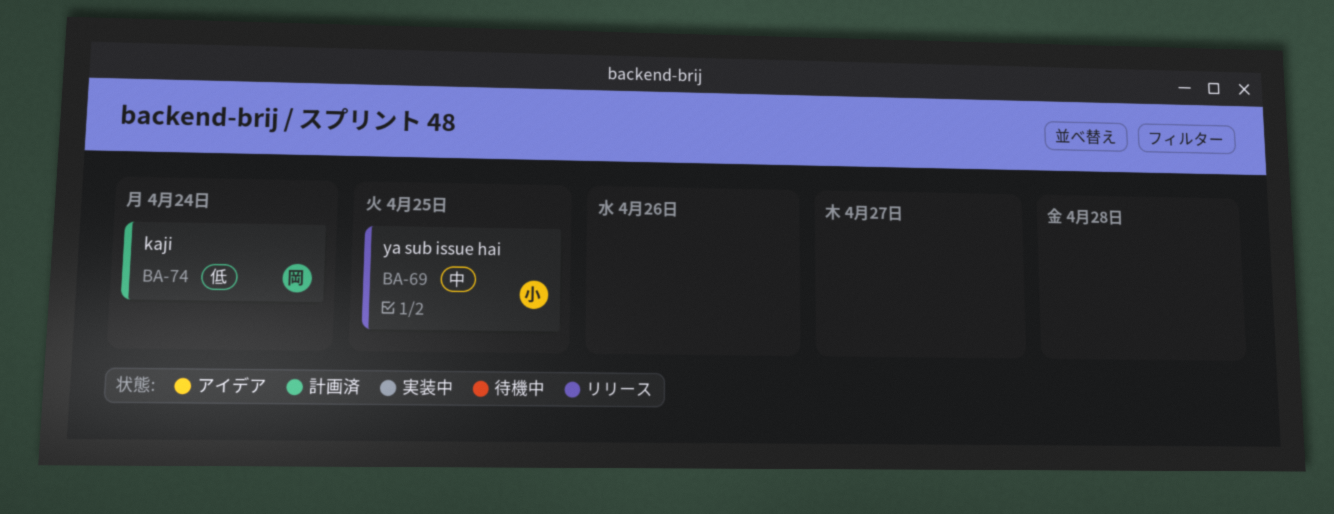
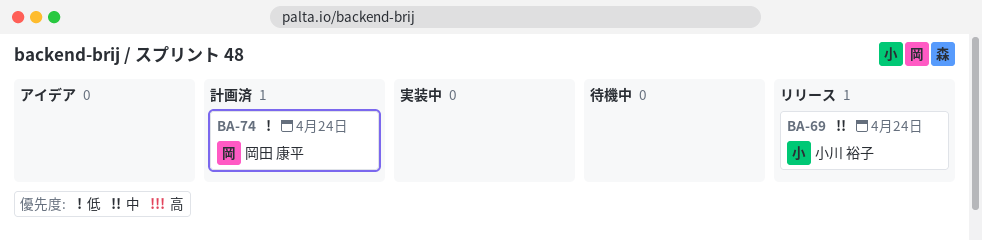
BA-69, due: Apr 25 -> Apr 24

